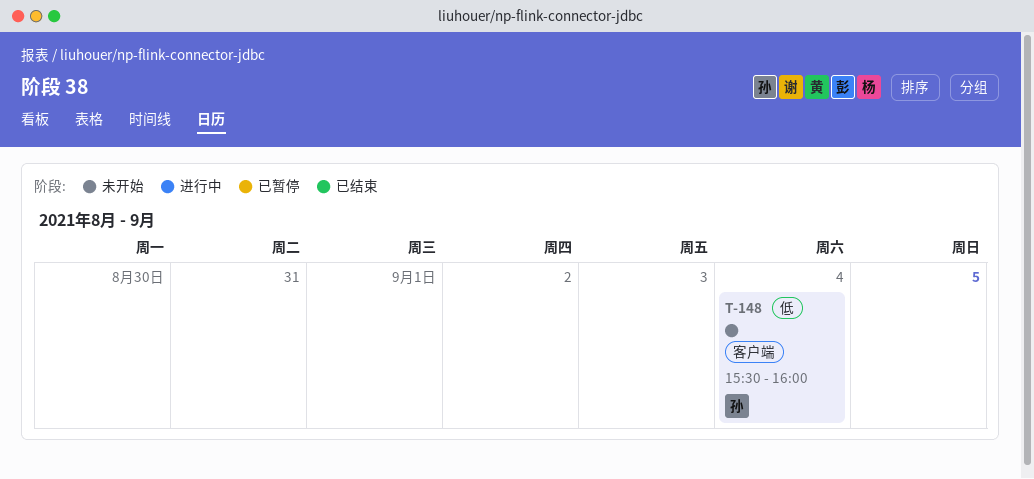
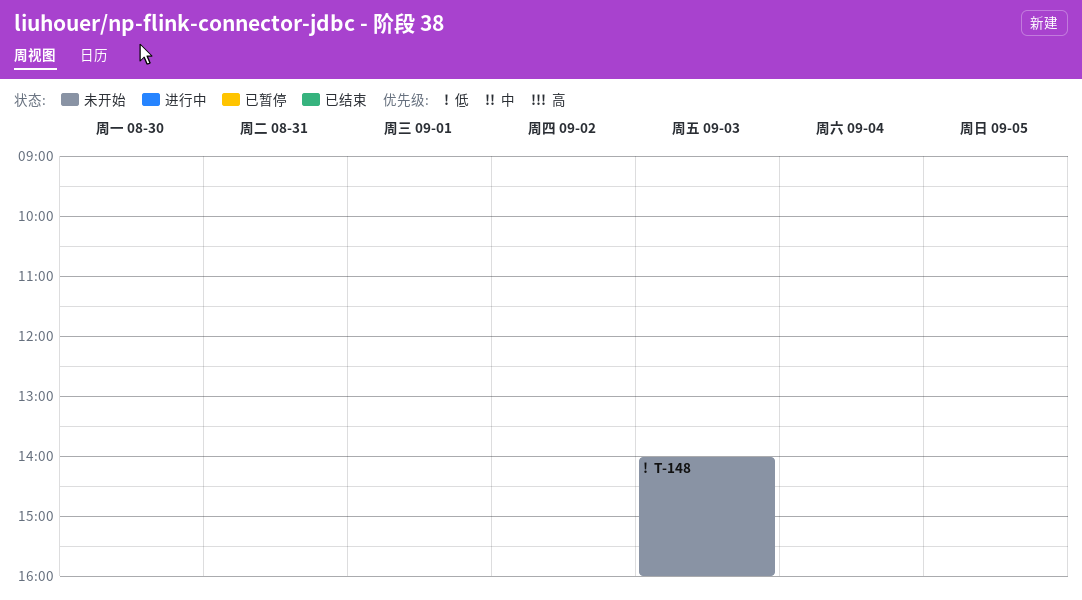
T-148, day: Sep 4 -> Sep 3
T-148, begins: 15:30 -> 14:00

